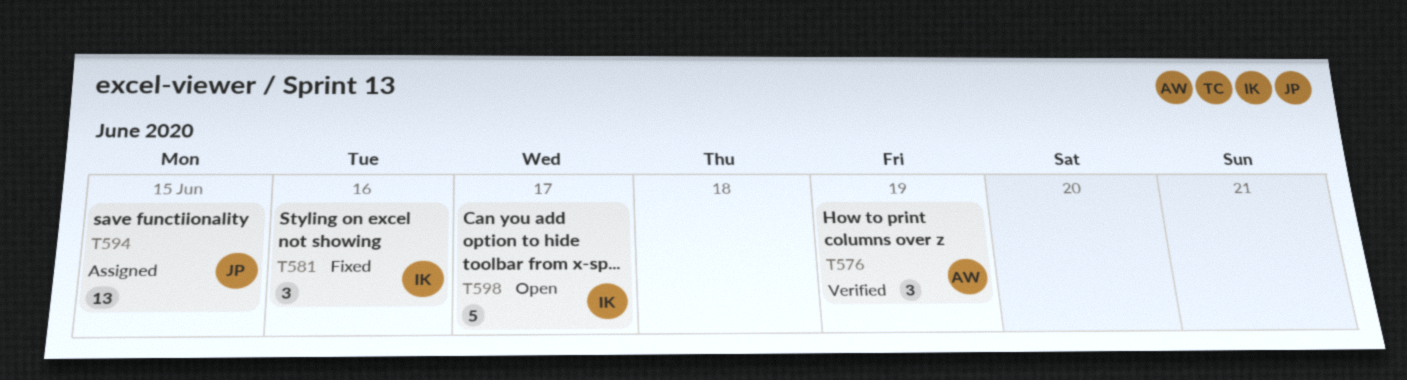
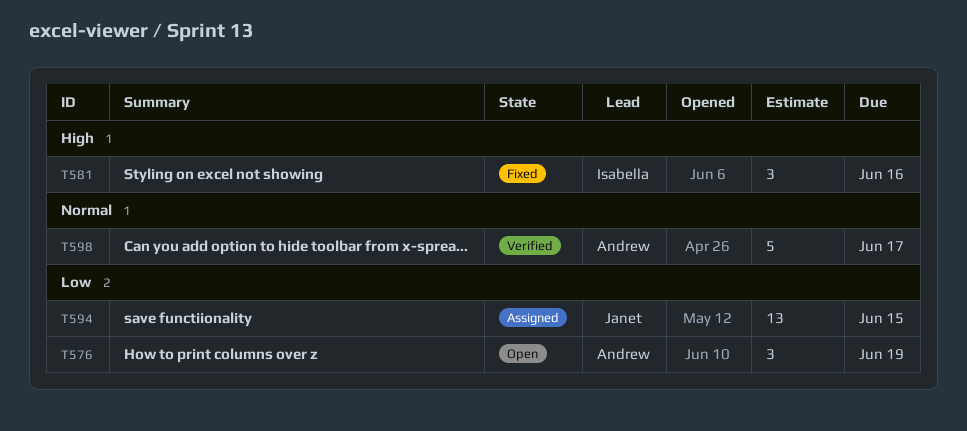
T576, status: Verified -> Open
T598, status: Open -> Verified
T598, owner: Isabella -> Andrew

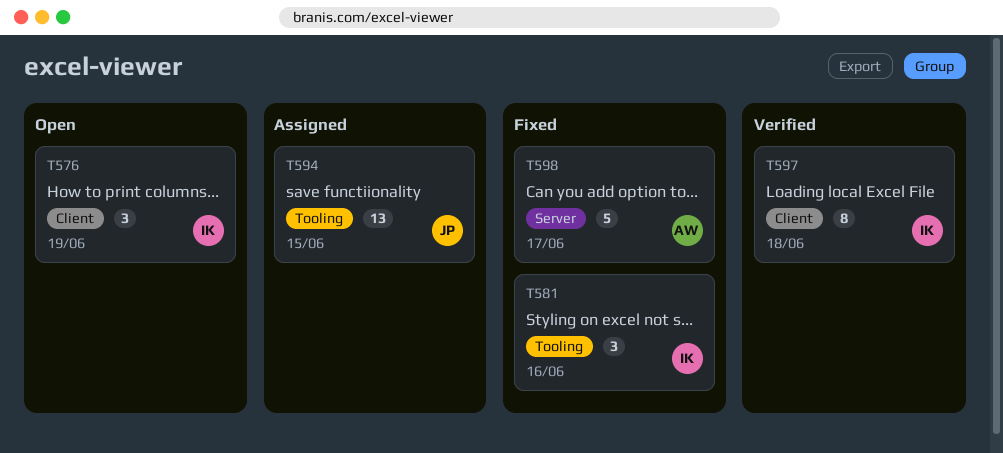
T576, owner: Andrew -> Isabella
T597: none -> present
T598, status: Verified -> Fixed

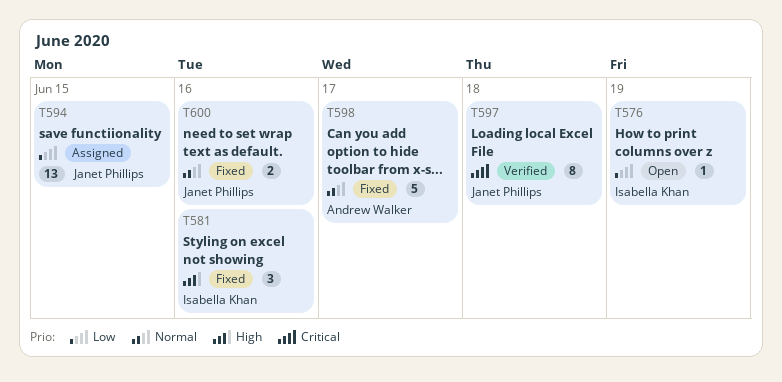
T576, estimate: 3 -> 1
T597, owner: Isabella Khan -> Janet Phillips
T600: none -> present

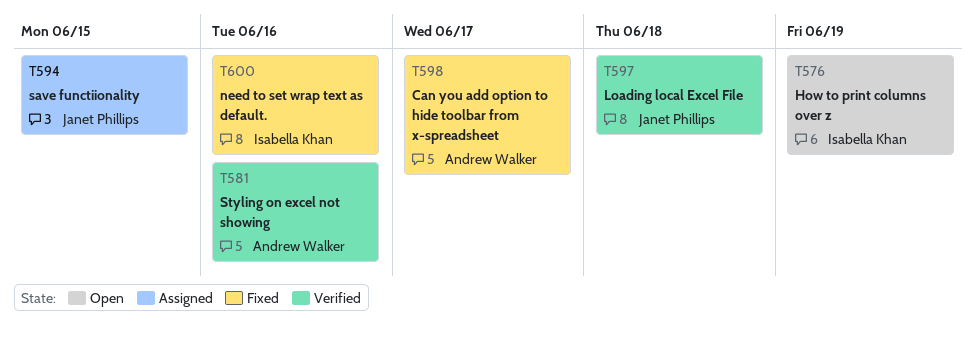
T581, status: Fixed -> Verified
T581, owner: Isabella Khan -> Andrew Walker
T600, owner: Janet Phillips -> Isabella Khan

